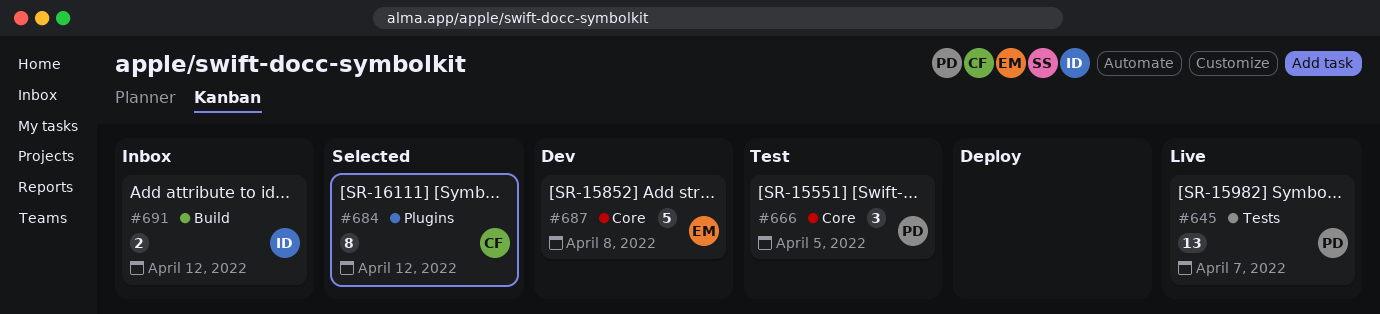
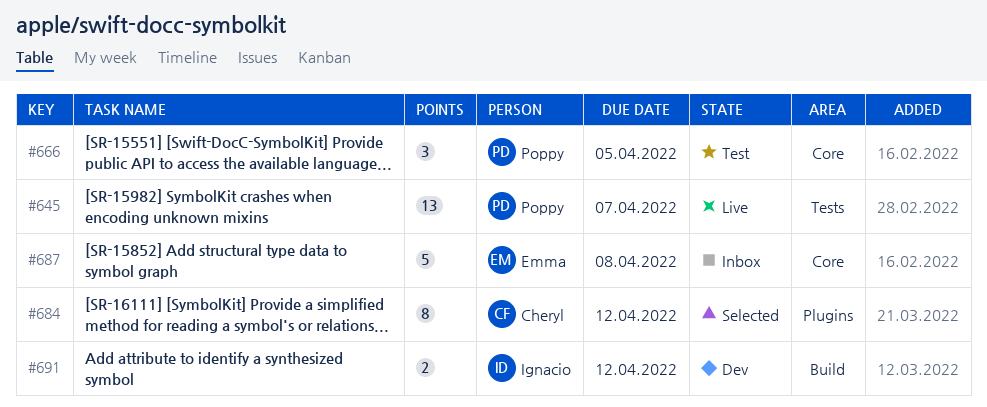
#687, status: Dev -> Inbox
#691, status: Inbox -> Dev

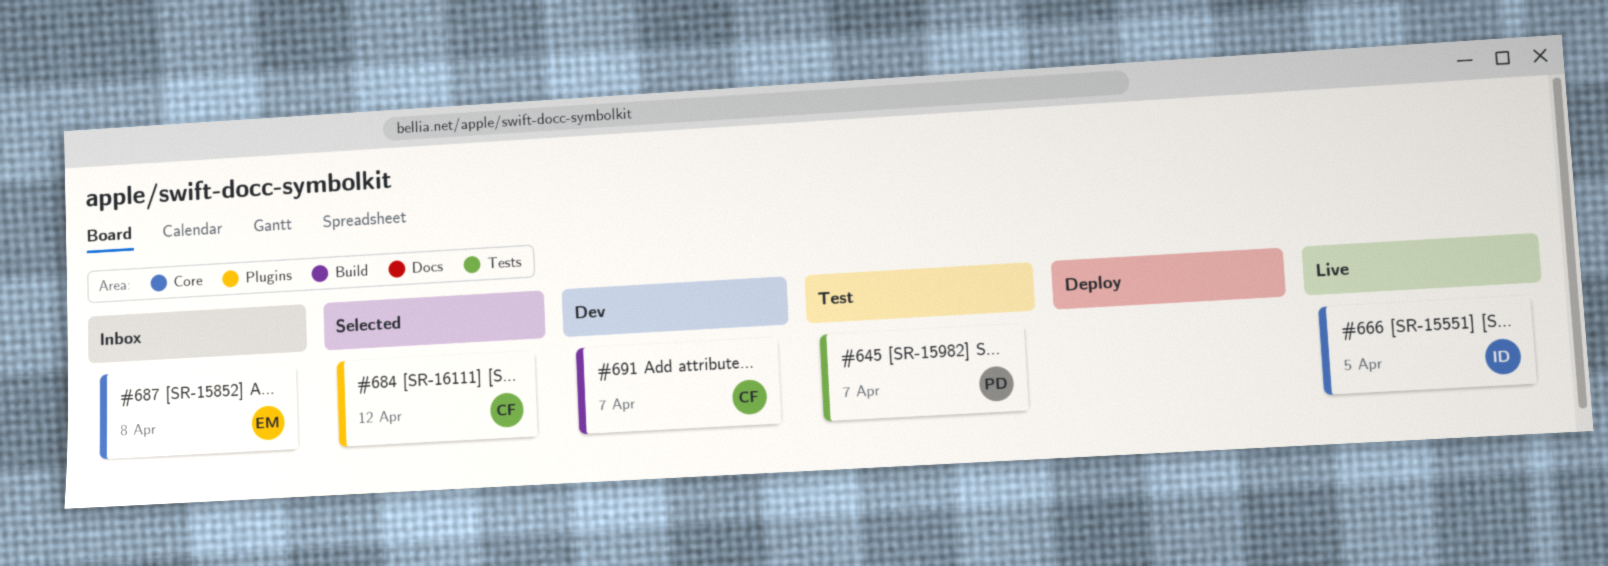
#645, status: Live -> Test
#666, status: Test -> Live
#666, owner: Poppy -> Ignacio
#691, owner: Ignacio -> Cheryl
#691, due: Apr 12 -> Apr 7

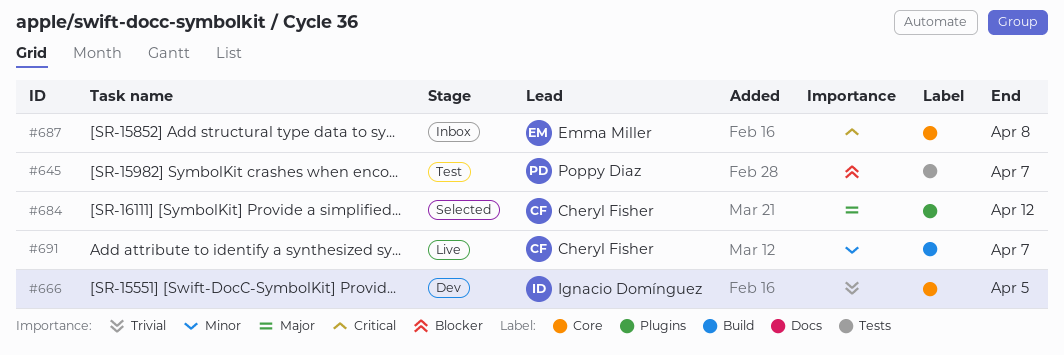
#666, status: Live -> Dev
#691, status: Dev -> Live

